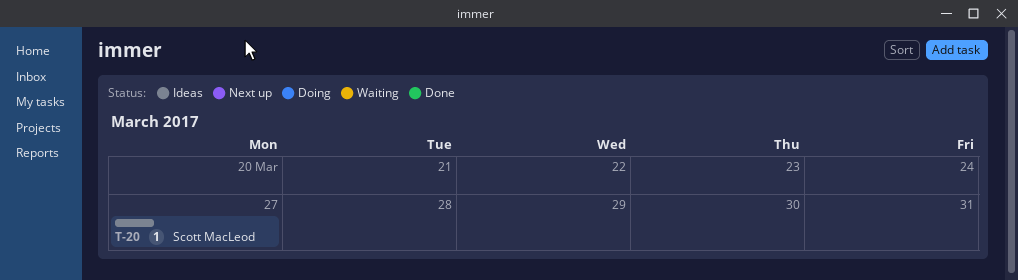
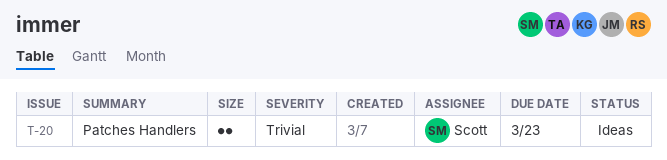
T-20, estimate: 1 -> 2
T-20, due: Mar 27 -> Mar 23

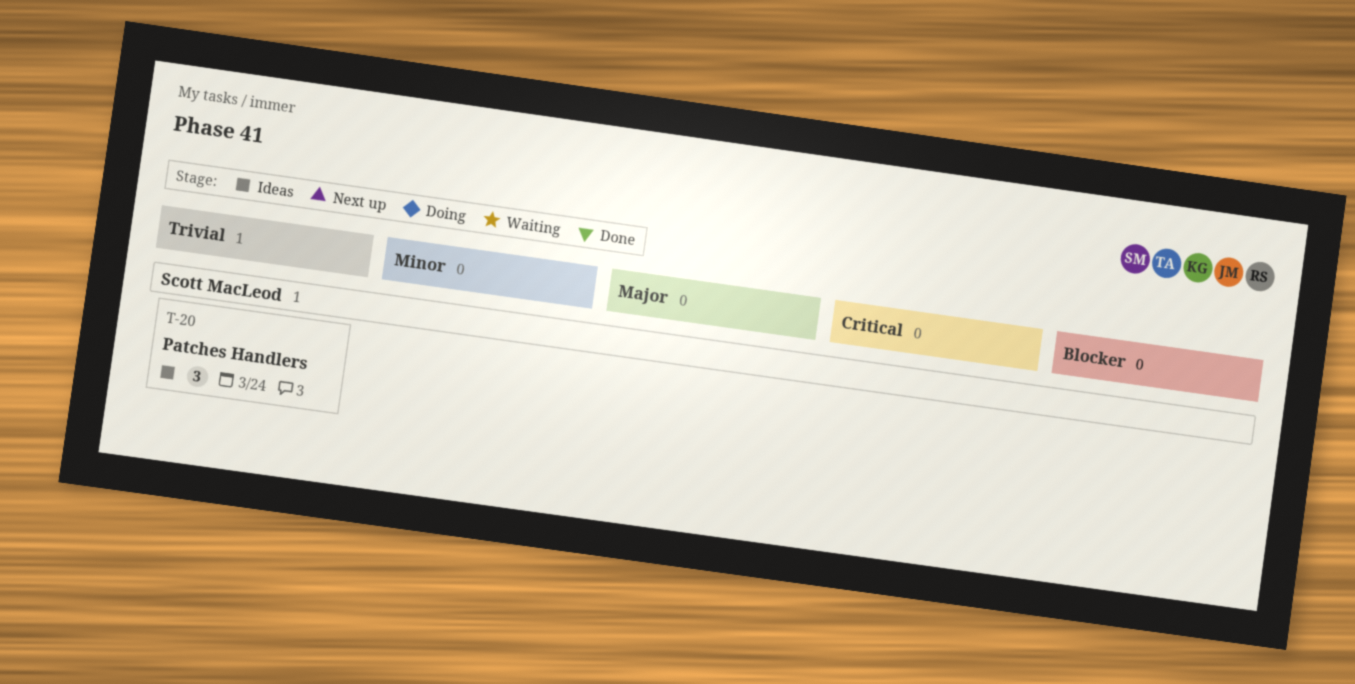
T-20, estimate: 2 -> 3
T-20, due: Mar 23 -> Mar 24

